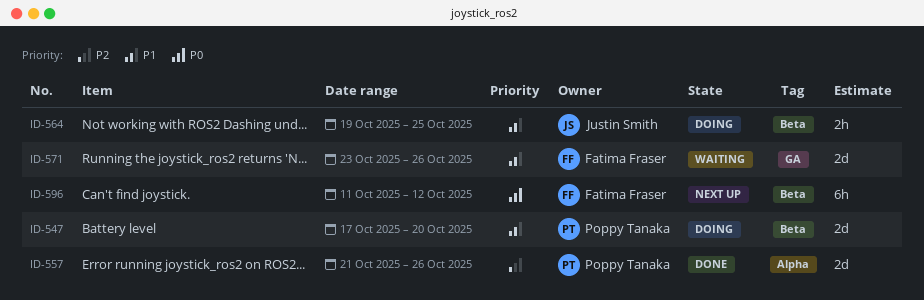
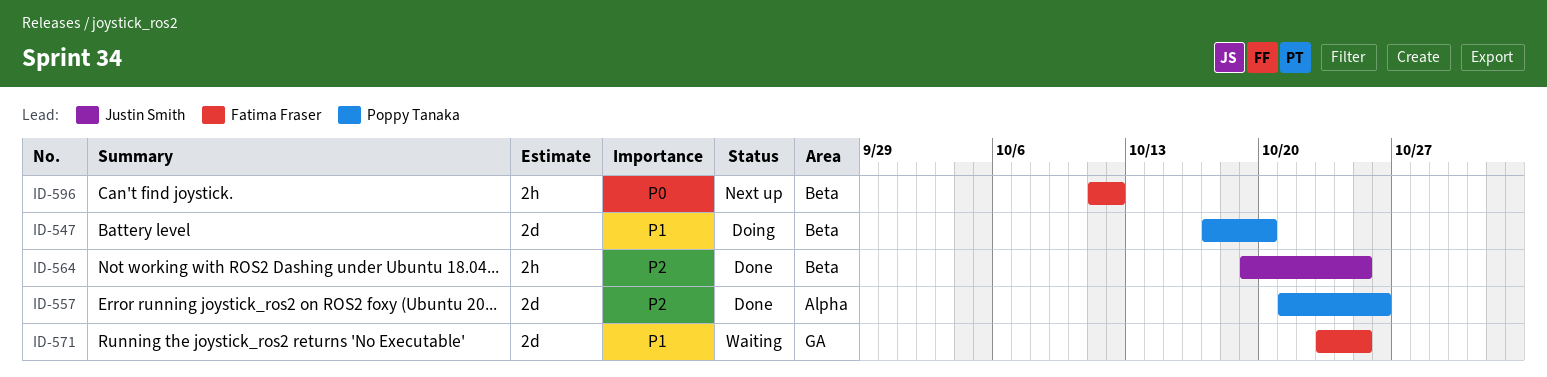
ID-564, status: Doing -> Done
ID-564, priority: P1 -> P2
ID-571, due: Oct 26 -> Oct 25
ID-596, estimate: 6h -> 2h

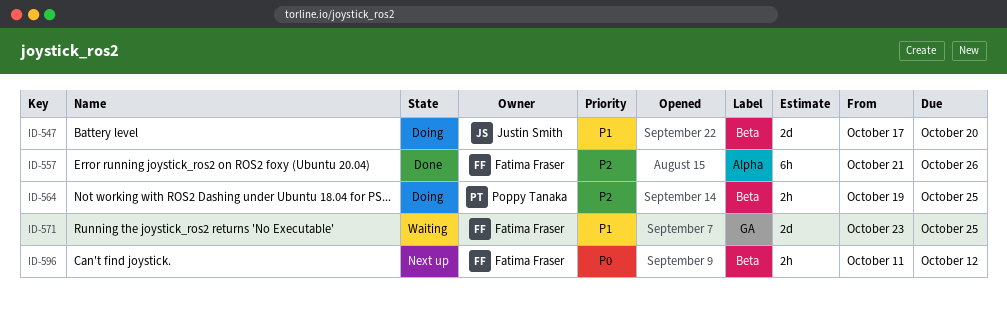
ID-547, owner: Poppy Tanaka -> Justin Smith
ID-557, owner: Poppy Tanaka -> Fatima Fraser
ID-557, estimate: 2d -> 6h
ID-564, status: Done -> Doing
ID-564, owner: Justin Smith -> Poppy Tanaka

